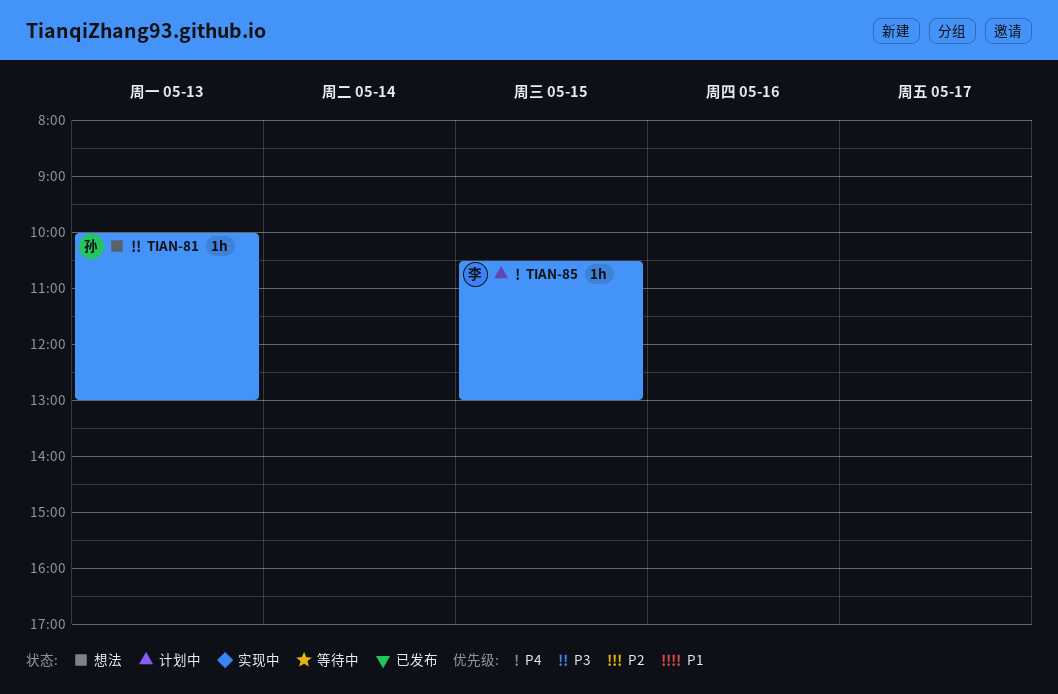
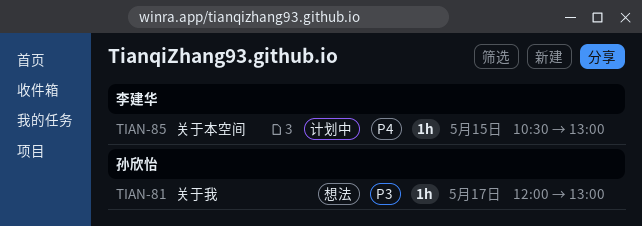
TIAN-81, day: May 13 -> May 17
TIAN-81, begins: 10:00 -> 12:00

